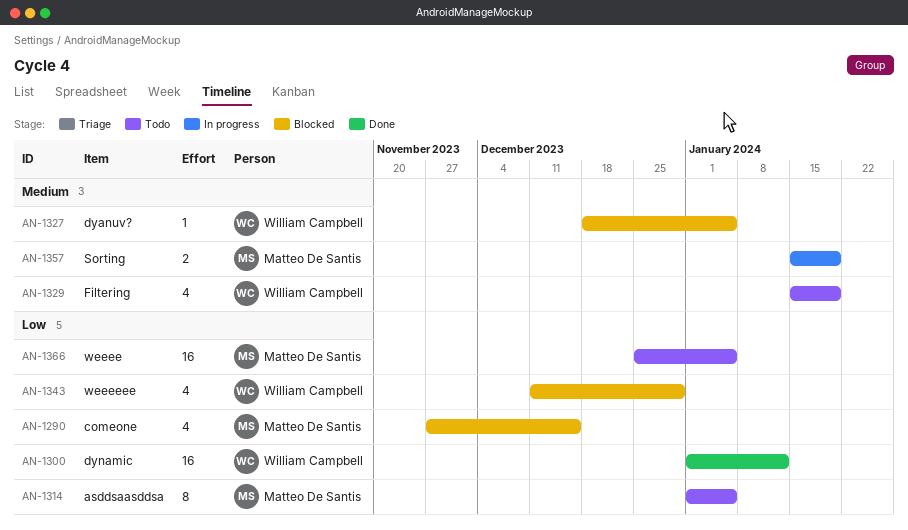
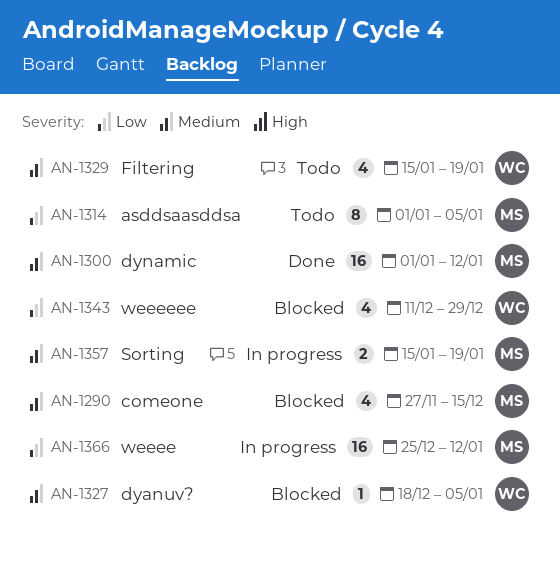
AN-1290, priority: Low -> Medium
AN-1300, owner: William Campbell -> Matteo De Santis
AN-1300, priority: Low -> Medium
AN-1366, status: Todo -> In progress
AN-1366, due: Jan 5 -> Jan 12

